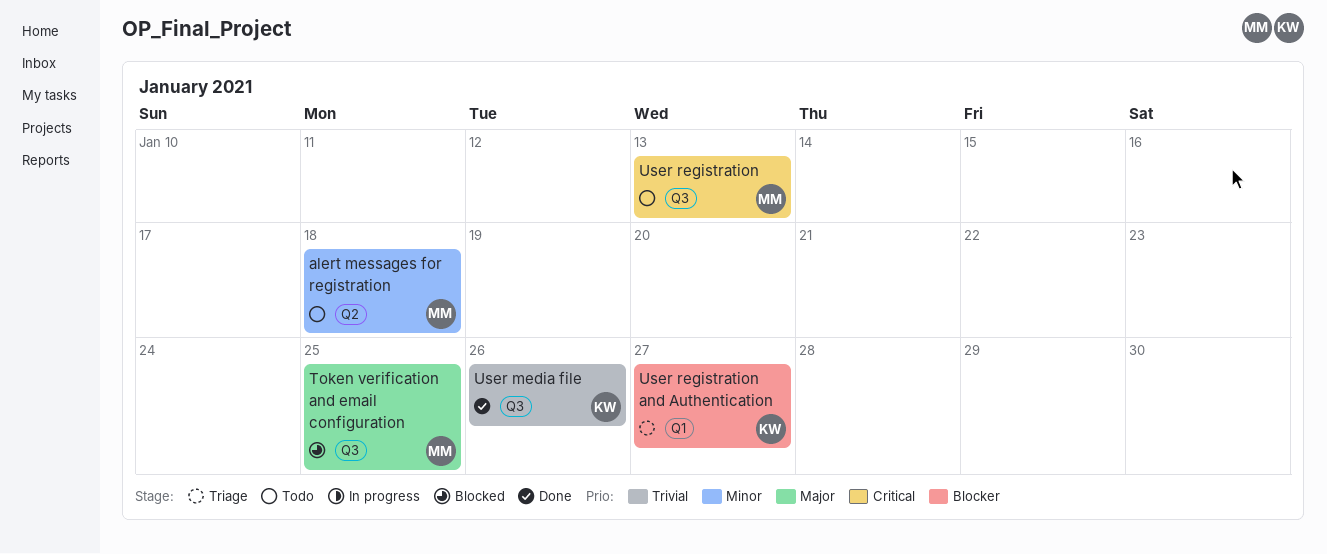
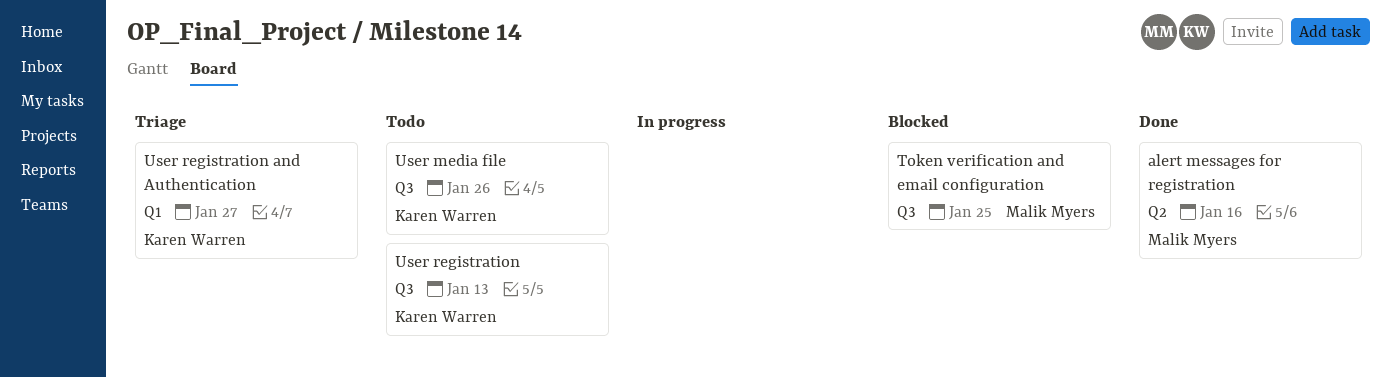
alert messages for registration, status: Todo -> Done
alert messages for registration, due: Jan 18 -> Jan 16
User media file, status: Done -> Todo
User registration, owner: Malik Myers -> Karen Warren

